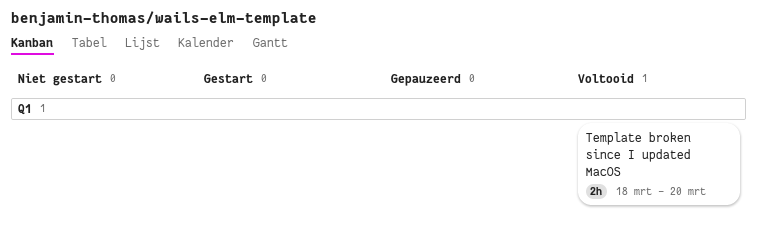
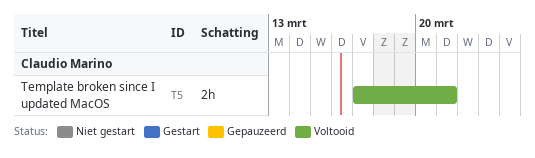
Template broken since I updated MacOS, start: Mar 18 -> Mar 17
Template broken since I updated MacOS, due: Mar 20 -> Mar 21

